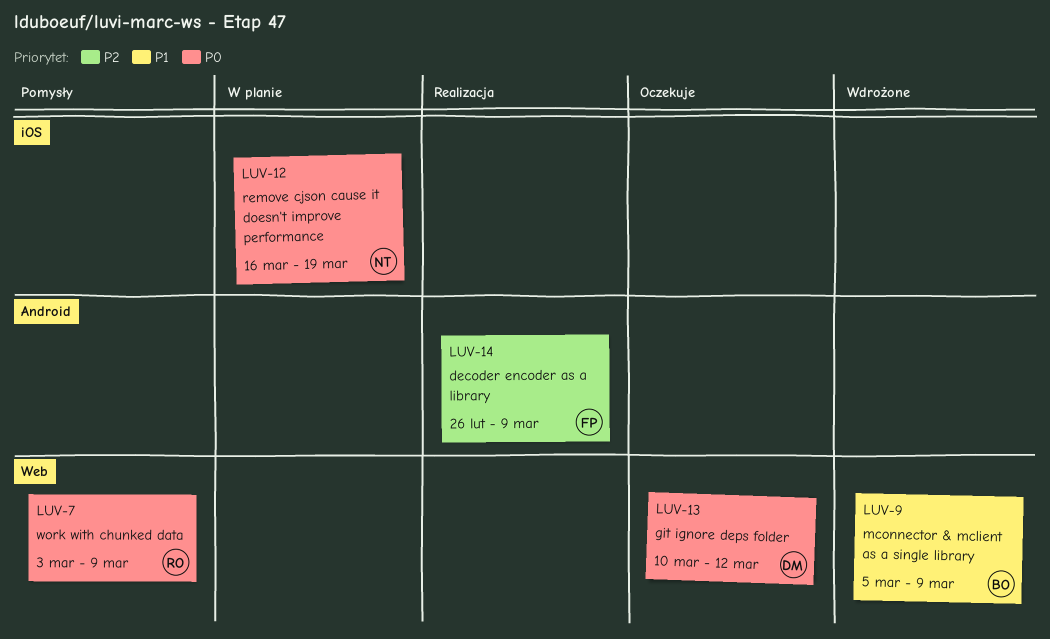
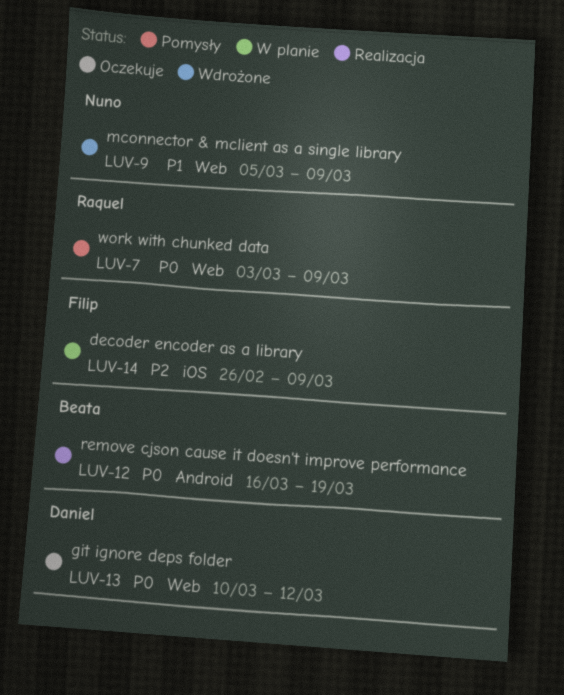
LUV-9, owner: Beata -> Nuno
LUV-12, status: W planie -> Realizacja
LUV-12, owner: Nuno -> Beata
LUV-12, label: iOS -> Android
LUV-14, status: Realizacja -> W planie
LUV-14, label: Android -> iOS

